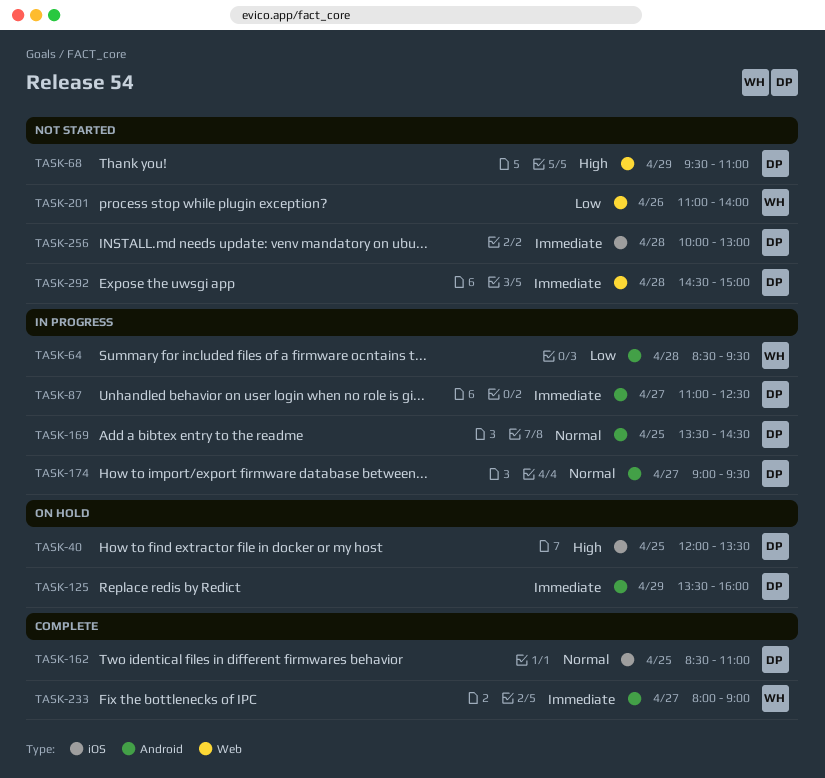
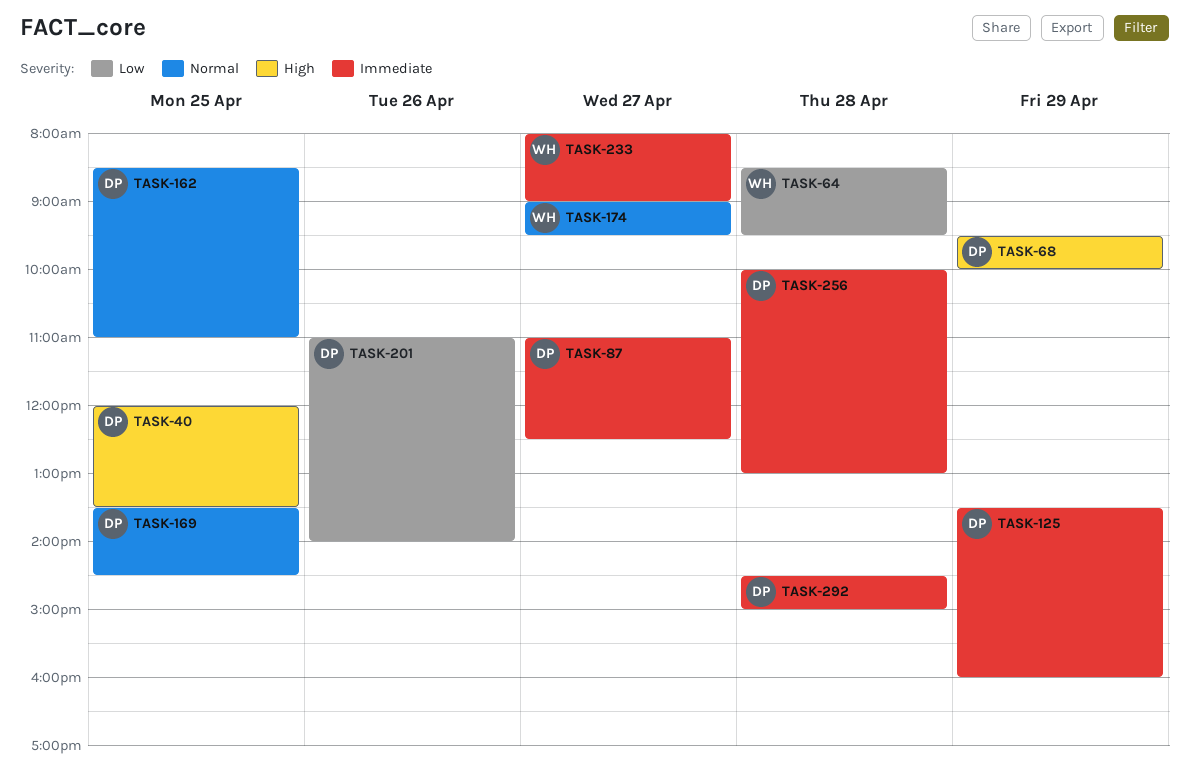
TASK-68, ends: 11:00 -> 10:00
TASK-174, owner: DP -> WH
TASK-201, owner: WH -> DP

